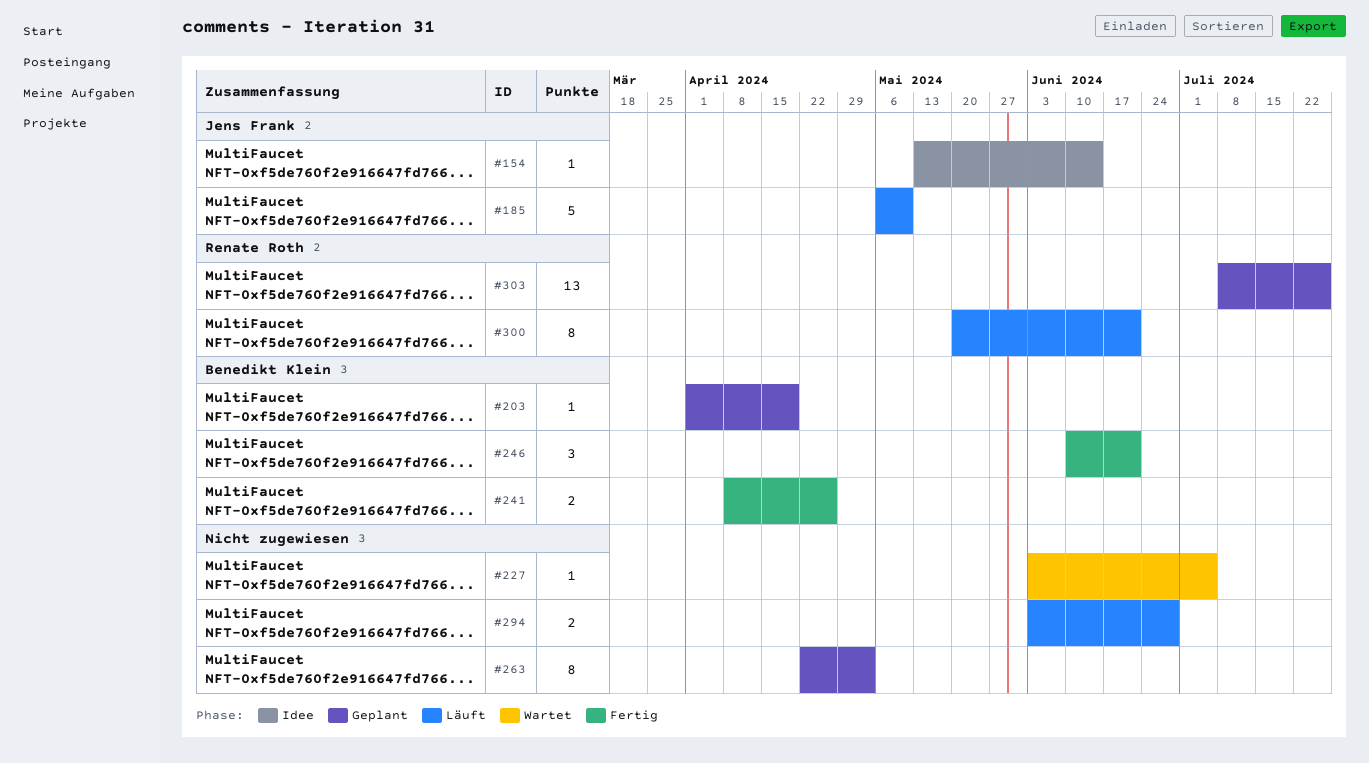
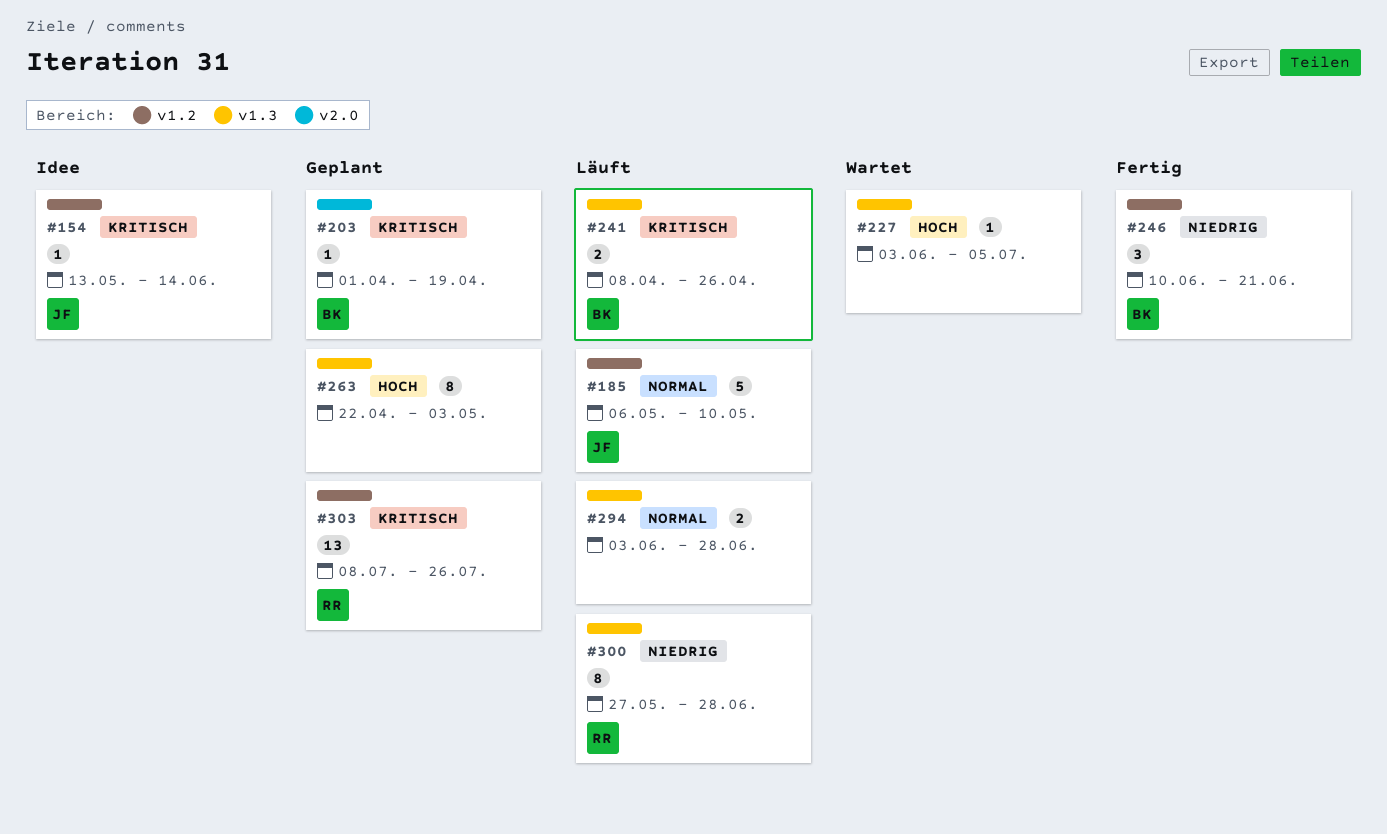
#241, status: Fertig -> Läuft
#300, start: May 20 -> May 27
#300, due: Jun 21 -> Jun 28

